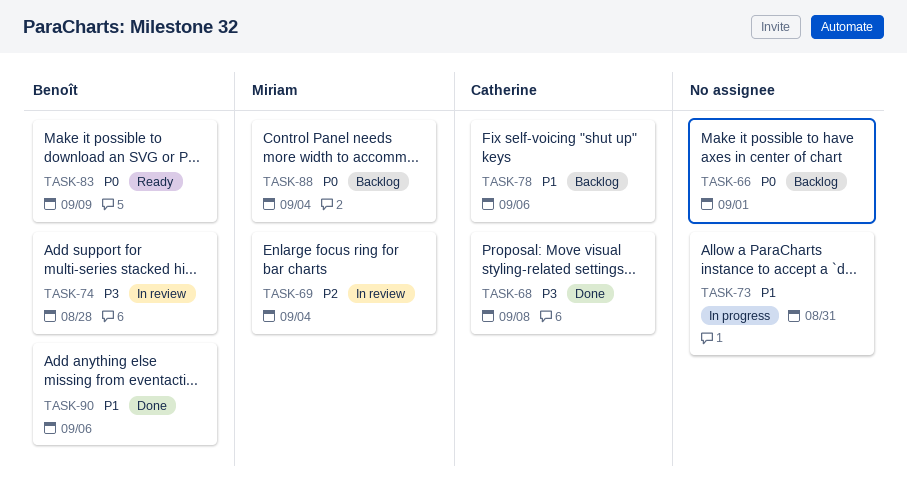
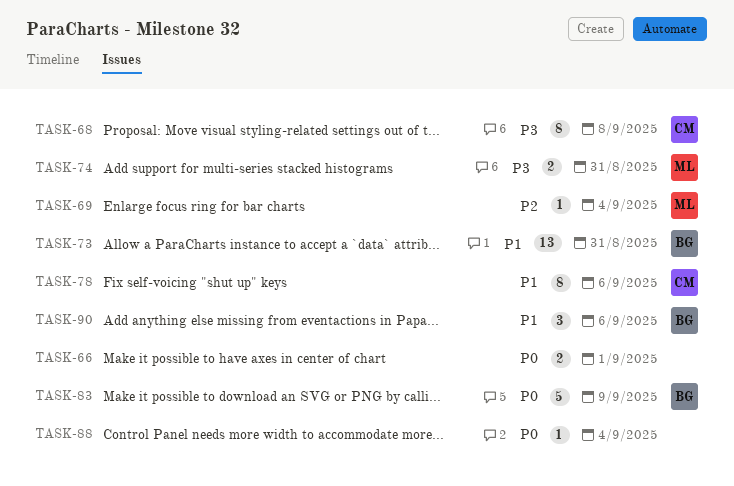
TASK-73, owner: none -> Benoît
TASK-74, owner: Benoît -> Miriam
TASK-74, due: Aug 28 -> Aug 31
TASK-88, owner: Miriam -> none

